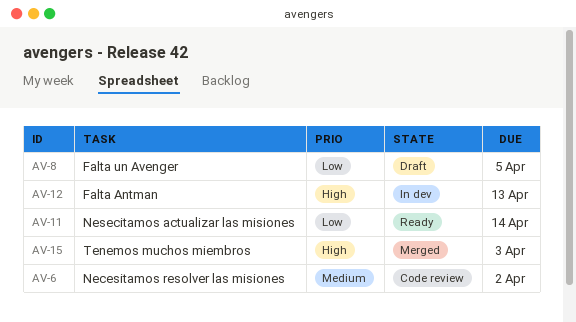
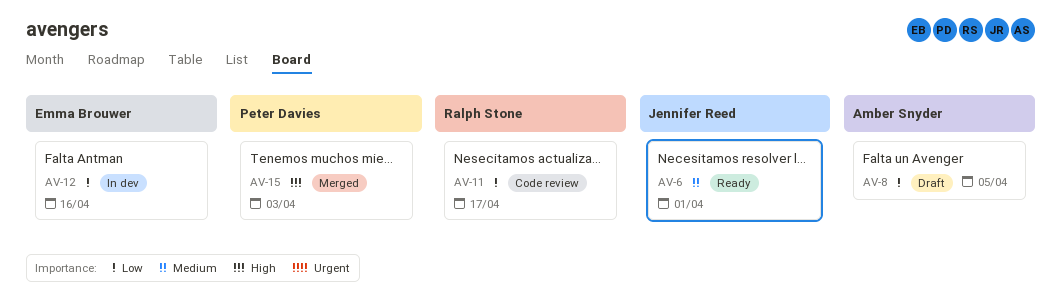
AV-6, status: Code review -> Ready
AV-6, due: Apr 2 -> Apr 1
AV-11, status: Ready -> Code review
AV-11, due: Apr 14 -> Apr 17
AV-12, priority: High -> Low
AV-12, due: Apr 13 -> Apr 16

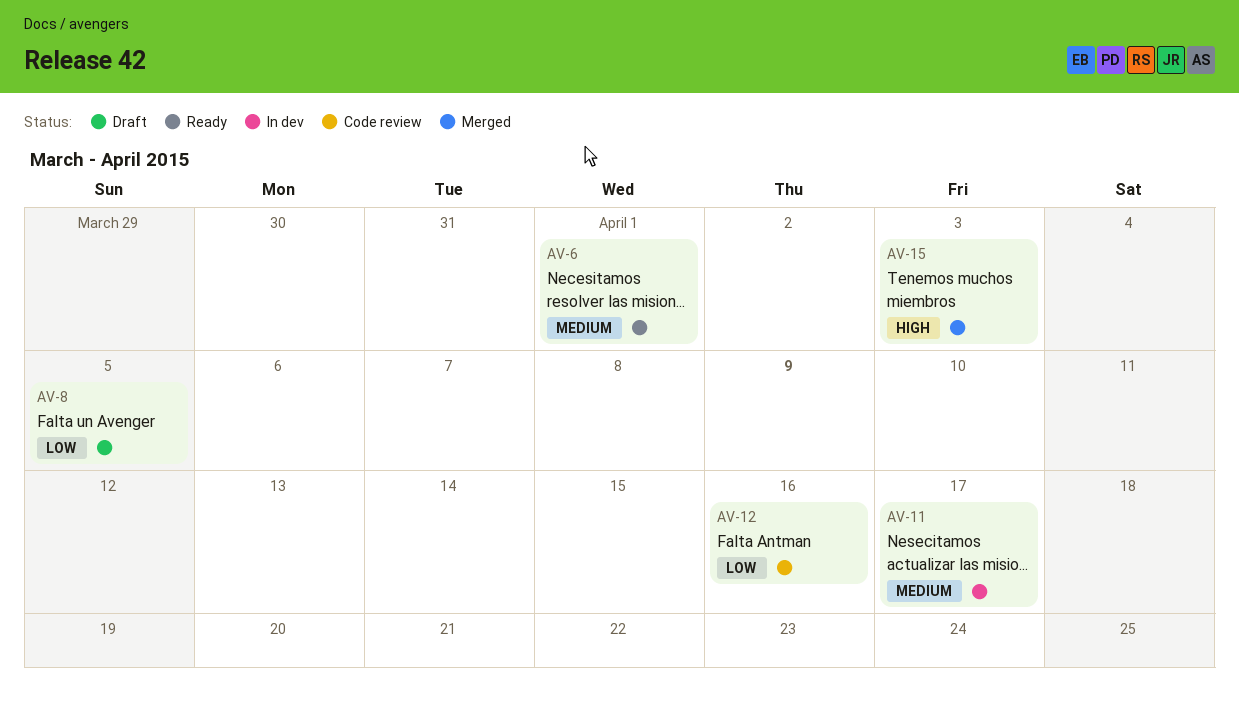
AV-11, status: Code review -> In dev
AV-11, priority: Low -> Medium
AV-12, status: In dev -> Code review

